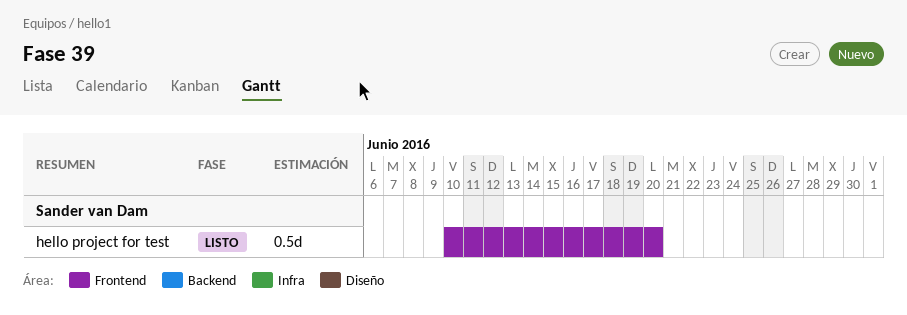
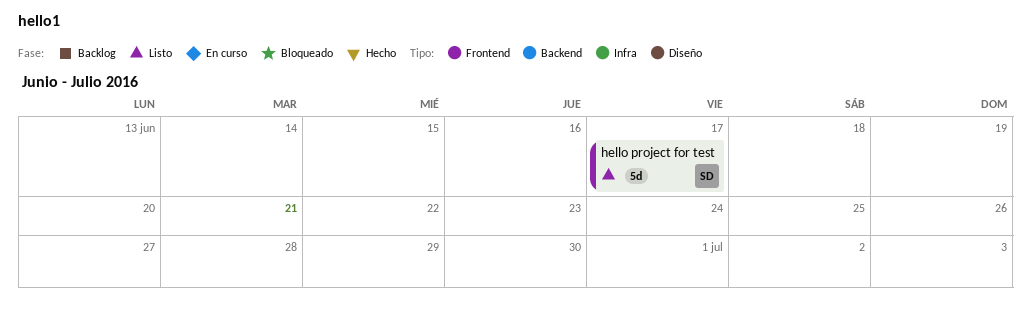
hello project for test, estimate: 0.5d -> 5d
hello project for test, due: Jun 20 -> Jun 17

